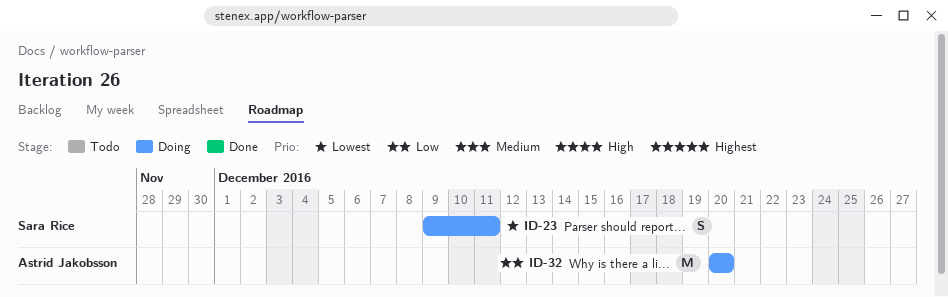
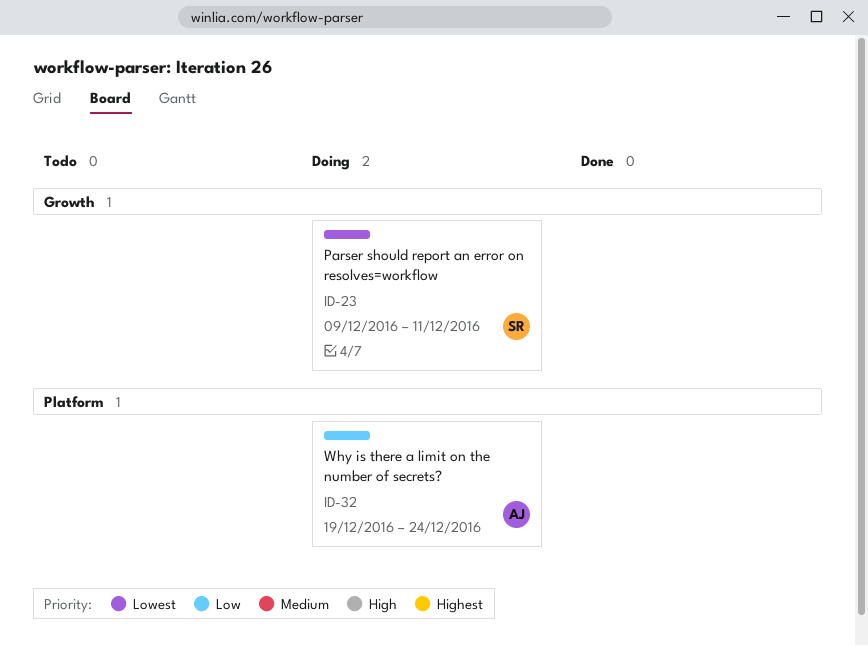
ID-32, start: Dec 20 -> Dec 19
ID-32, due: Dec 20 -> Dec 24

